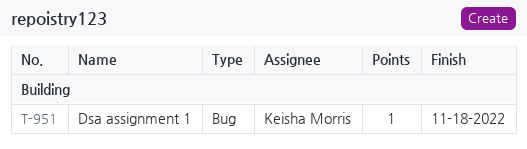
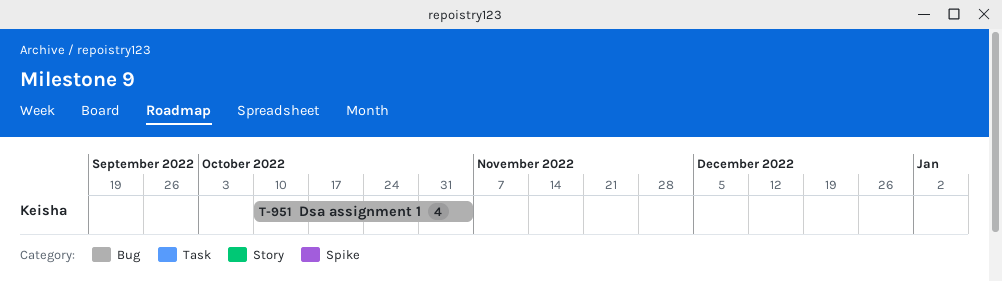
T-951, estimate: 1 -> 4
T-951, due: Nov 18 -> Nov 4

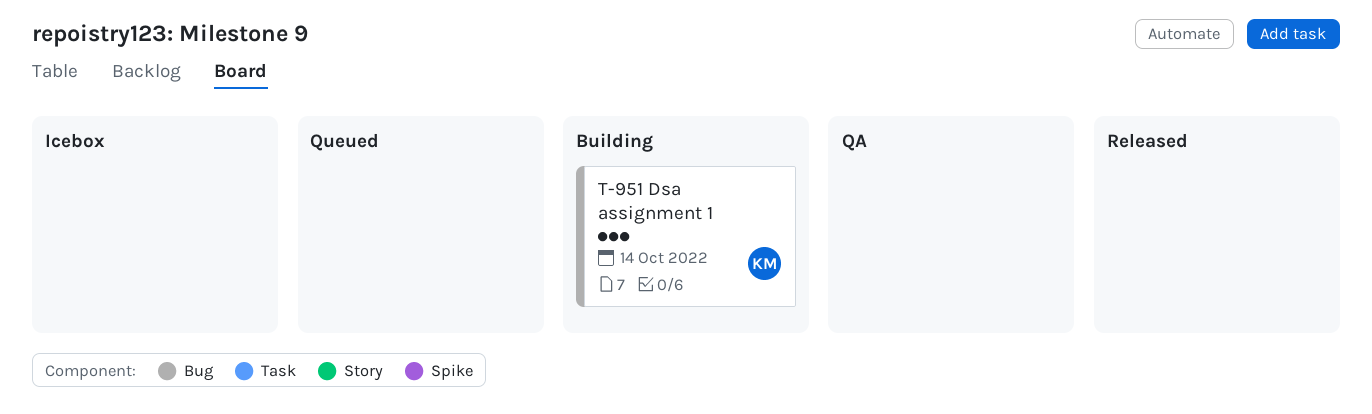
T-951, estimate: 4 -> 3
T-951, due: Nov 4 -> Oct 14

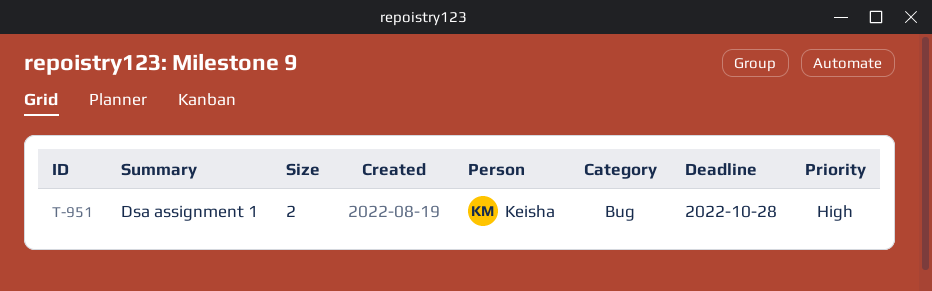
T-951, estimate: 3 -> 2
T-951, due: Oct 14 -> Oct 28

